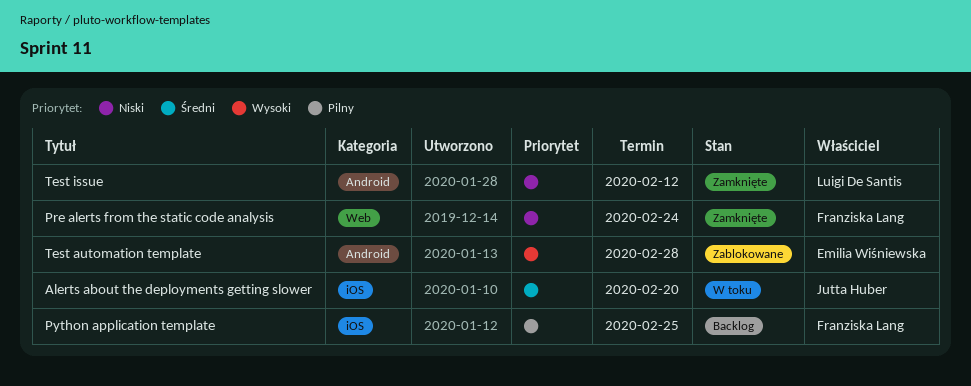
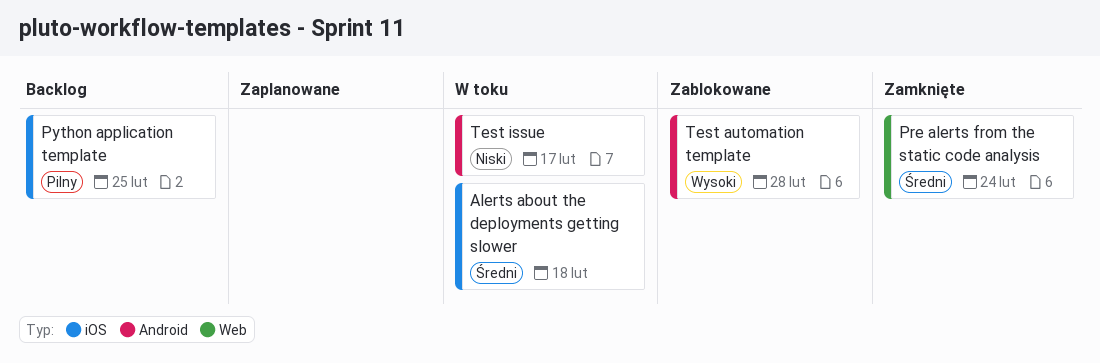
Alerts about the deployments getting slower, due: Feb 20 -> Feb 18
Pre alerts from the static code analysis, priority: Niski -> Średni
Test issue, status: Zamknięte -> W toku
Test issue, due: Feb 12 -> Feb 17

